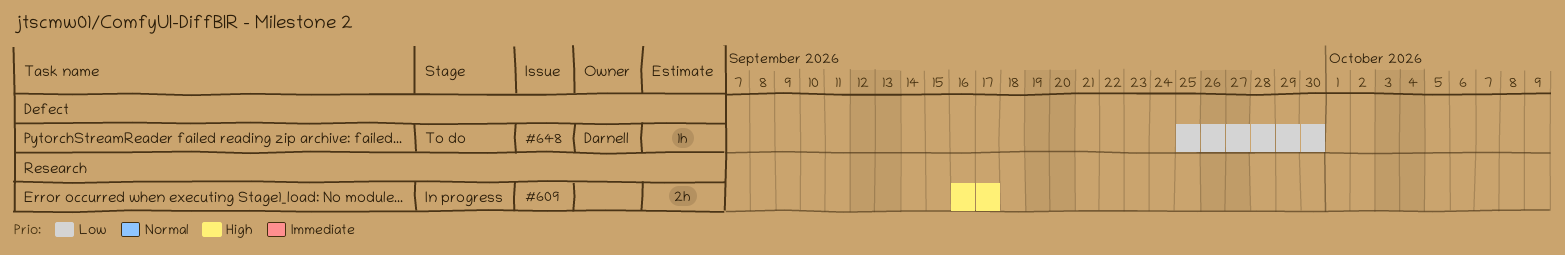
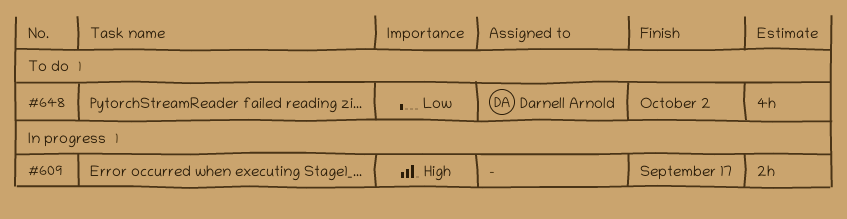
#648, estimate: 1h -> 4h
#648, due: Sep 30 -> Oct 2

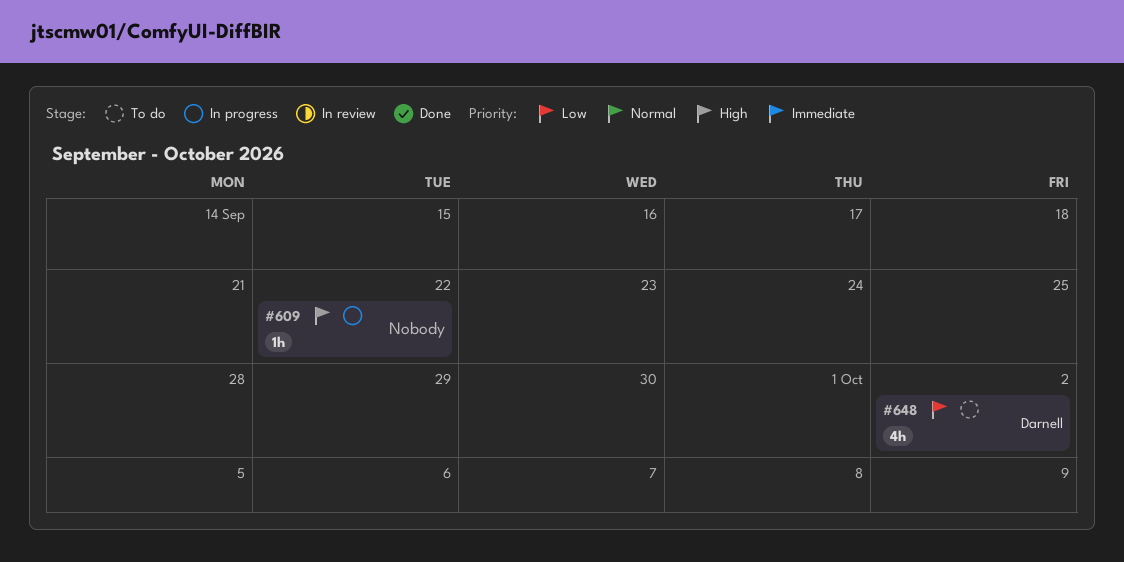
#609, estimate: 2h -> 1h
#609, due: Sep 17 -> Sep 22

